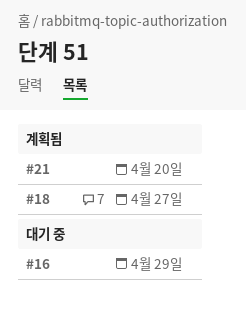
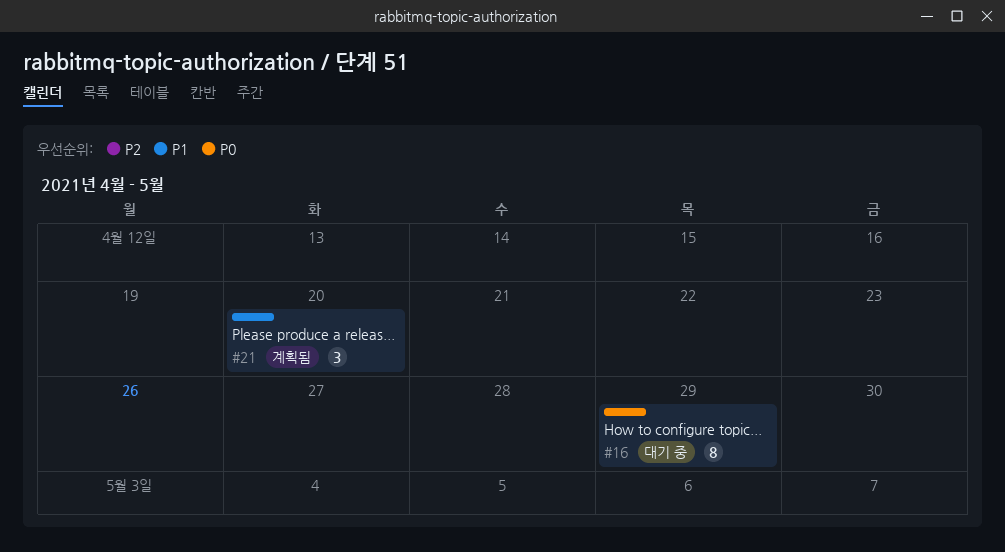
#18: present -> none

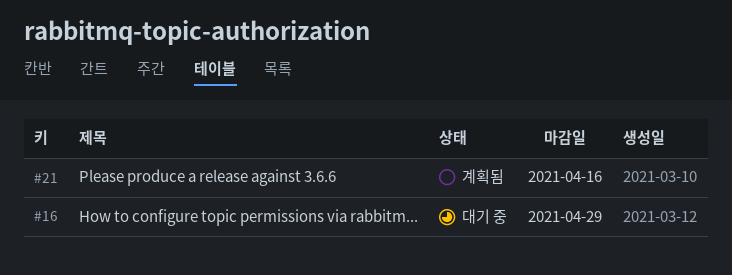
#21, due: Apr 20 -> Apr 16

